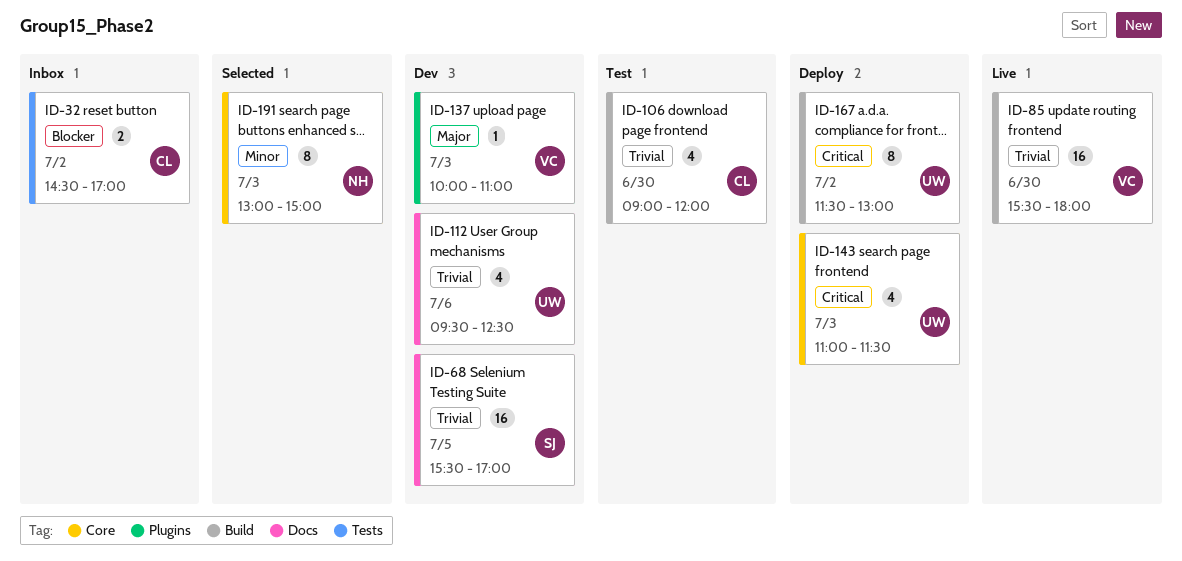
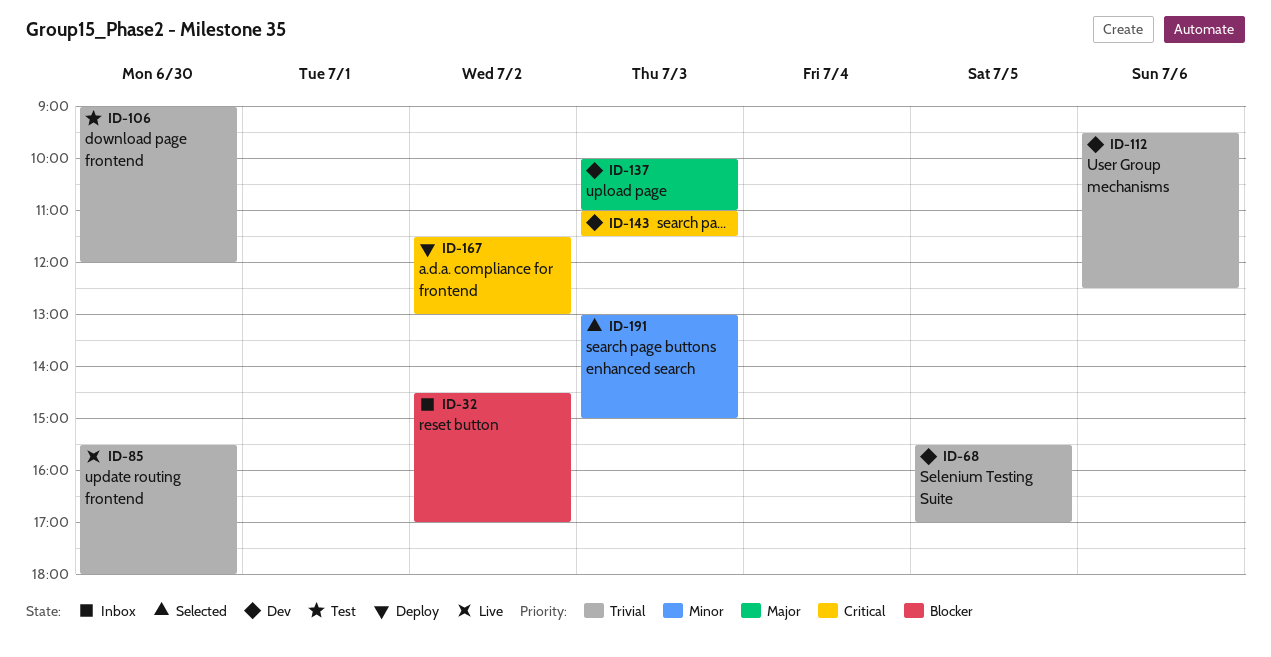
ID-143, status: Deploy -> Dev

